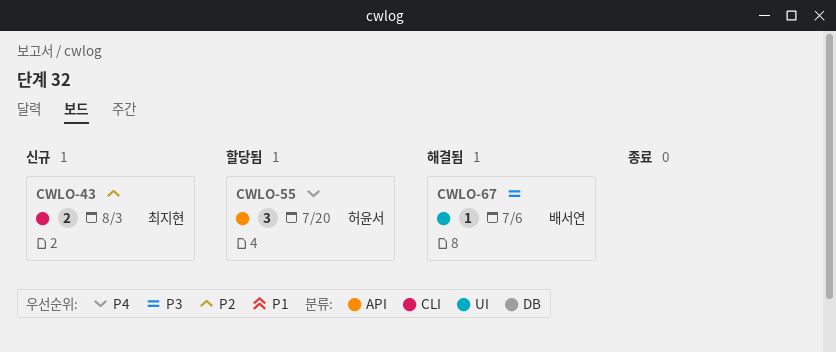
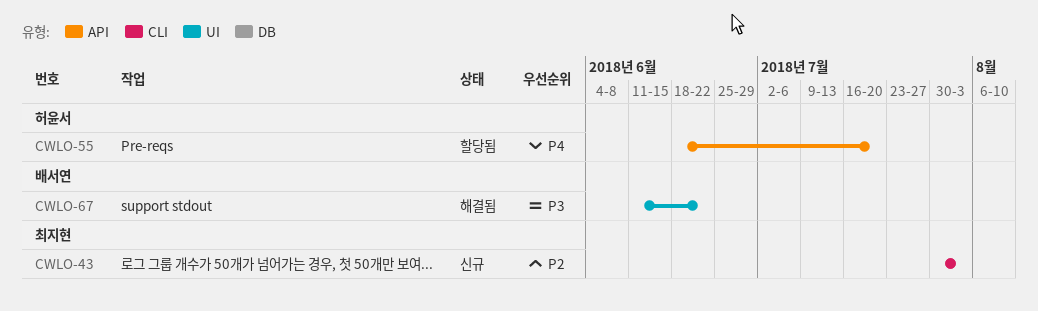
CWLO-67, due: Jul 6 -> Jun 22

